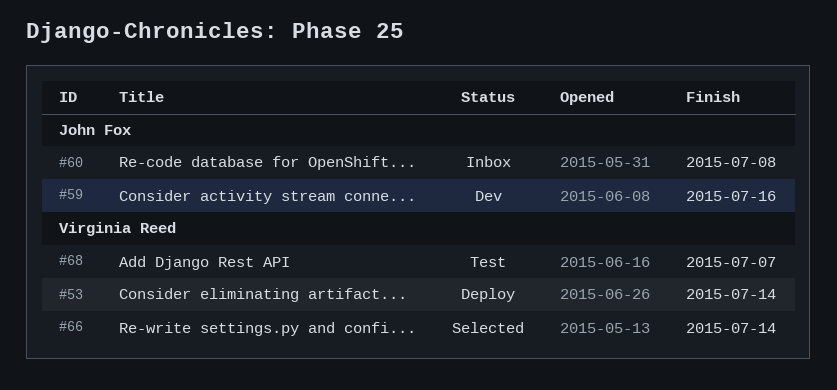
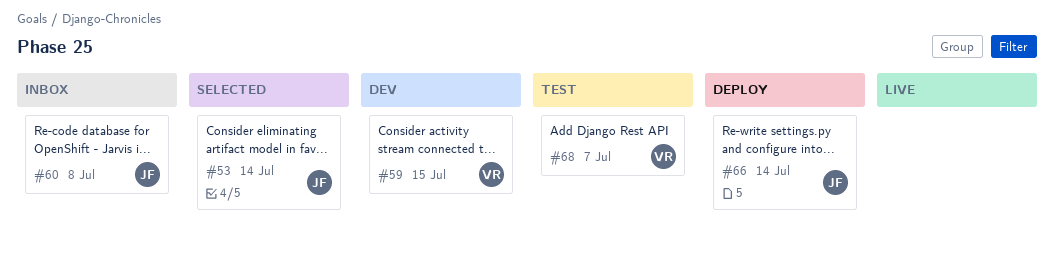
#53, status: Deploy -> Selected
#53, owner: Virginia Reed -> John Fox
#59, owner: John Fox -> Virginia Reed
#59, due: Jul 16 -> Jul 15
#66, status: Selected -> Deploy
#66, owner: Virginia Reed -> John Fox

